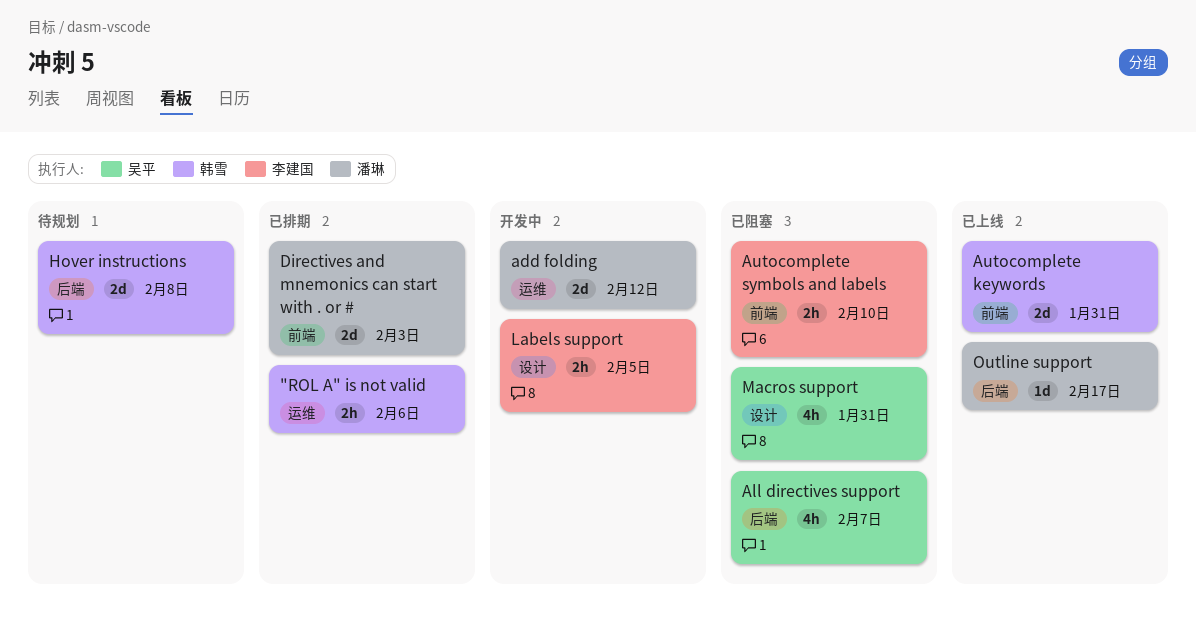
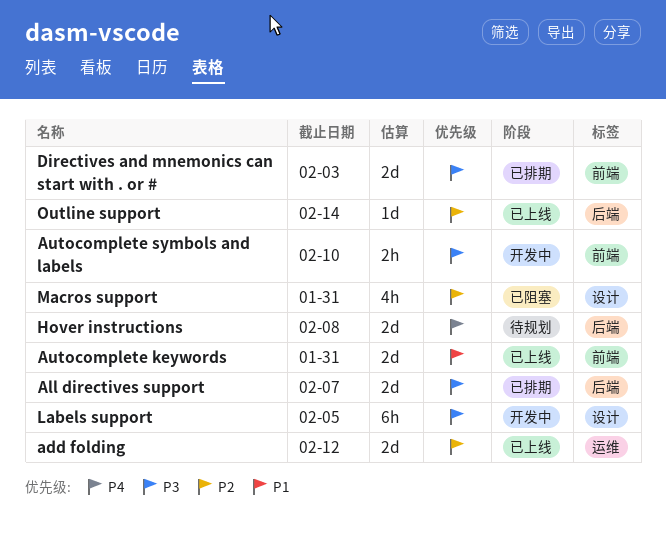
"ROL A" is not valid: present -> none
add folding, status: 开发中 -> 已上线
All directives support, status: 已阻塞 -> 已排期
All directives support, estimate: 4h -> 2d
Autocomplete symbols and labels, status: 已阻塞 -> 开发中
Labels support, estimate: 2h -> 6h
Outline support, due: Feb 17 -> Feb 14

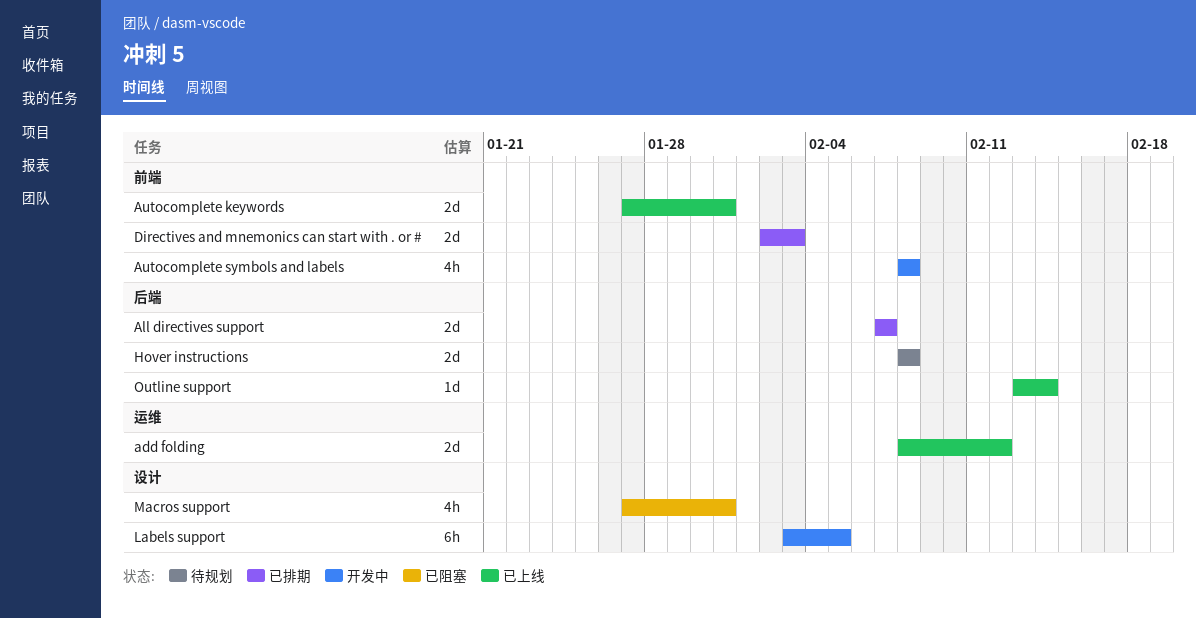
Autocomplete symbols and labels, estimate: 2h -> 4h
Autocomplete symbols and labels, due: Feb 10 -> Feb 8

